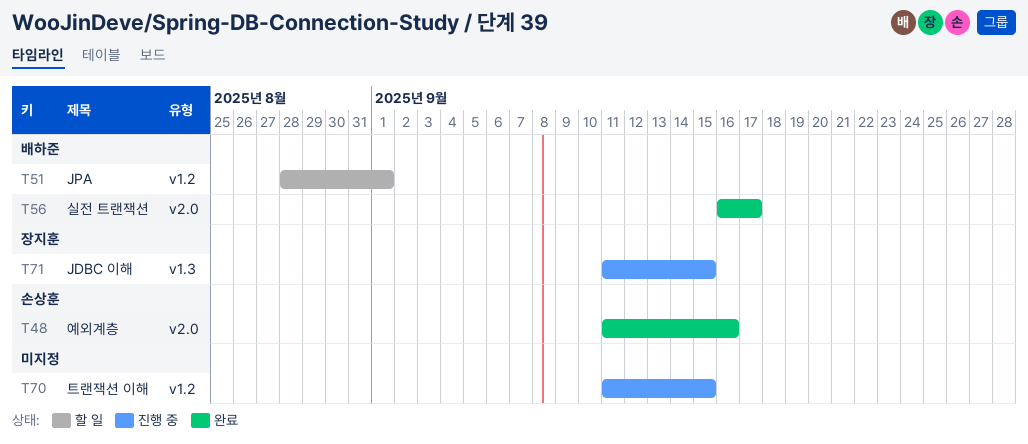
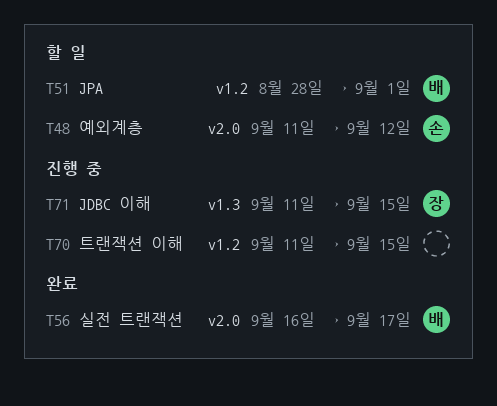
T48, status: 완료 -> 할 일
T48, due: Sep 16 -> Sep 12

